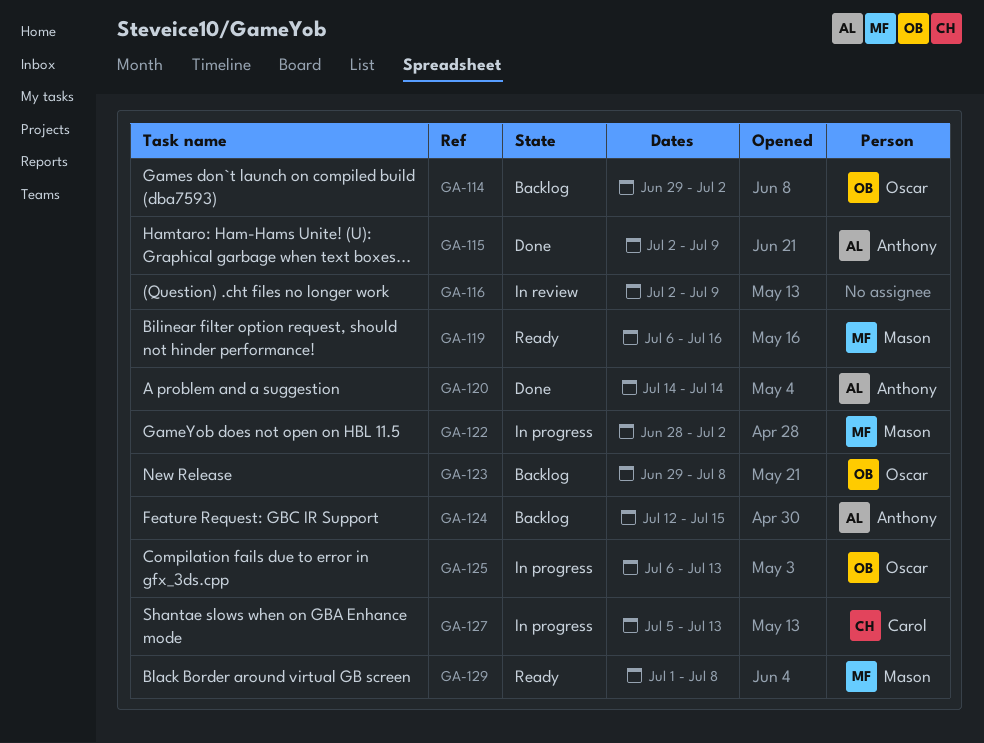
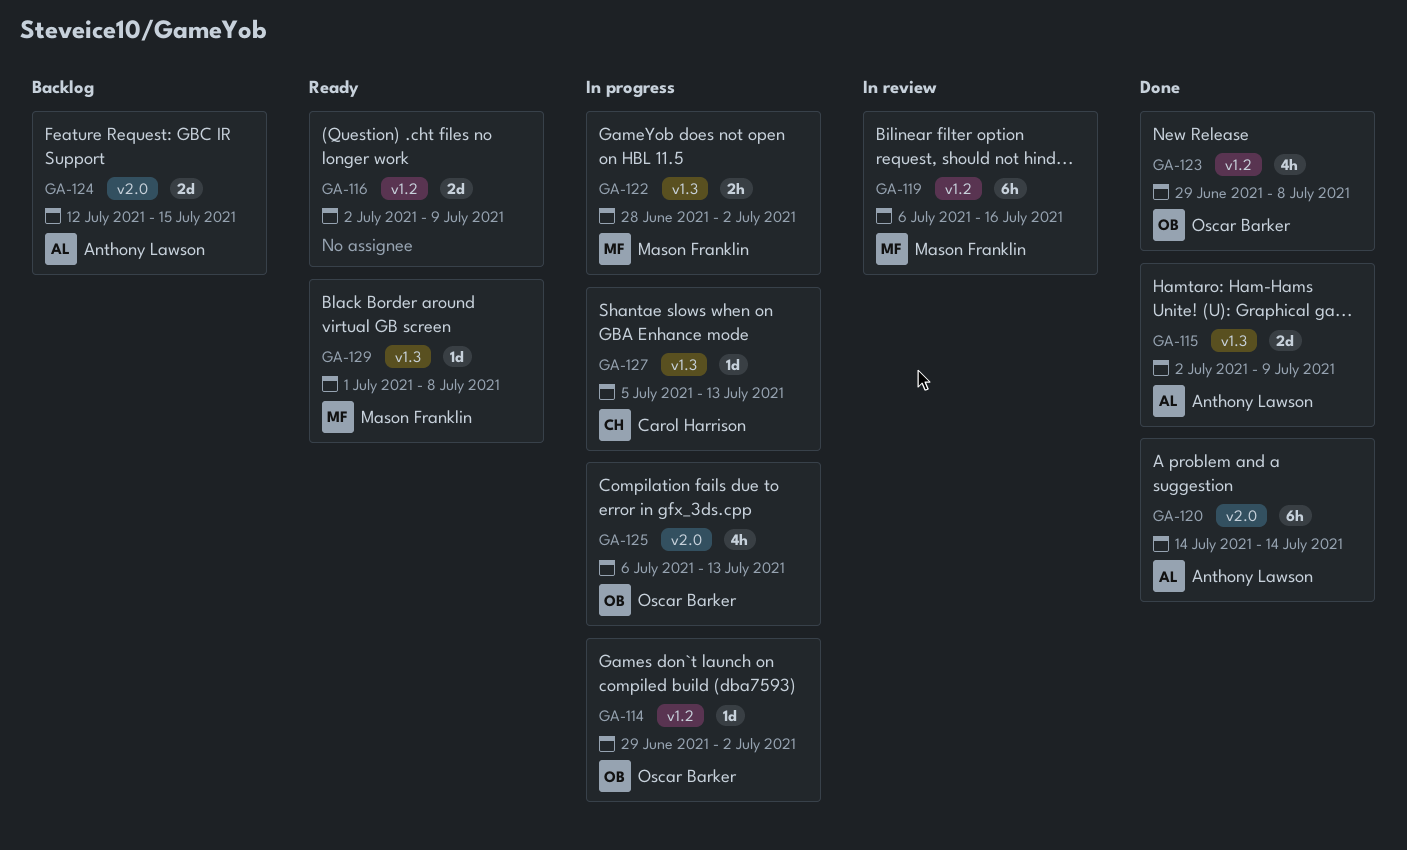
GA-114, status: Backlog -> In progress
GA-116, status: In review -> Ready
GA-119, status: Ready -> In review
GA-123, status: Backlog -> Done

